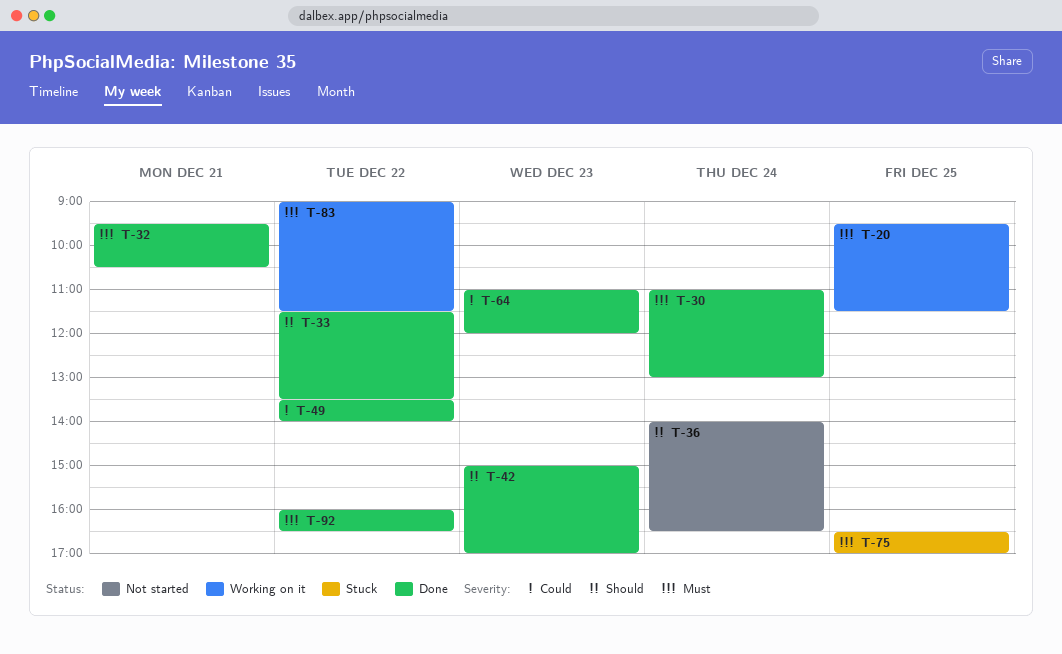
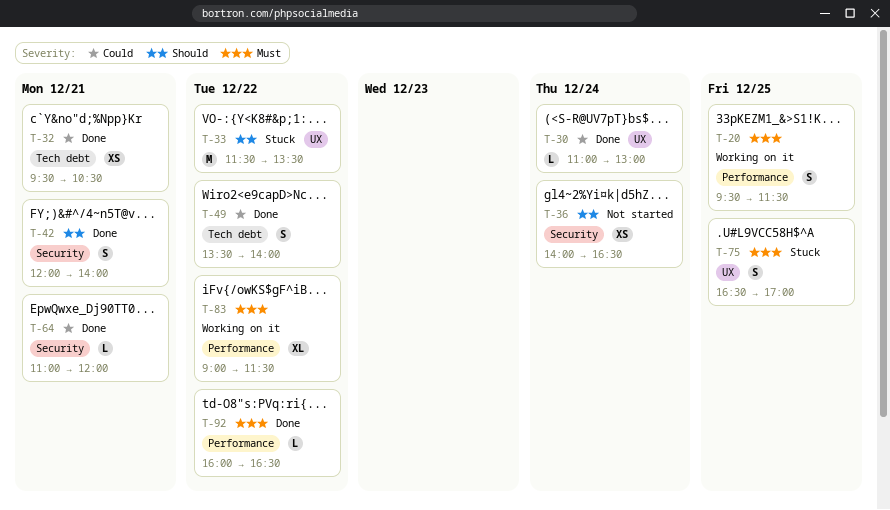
T-30, priority: Must -> Could
T-32, priority: Must -> Could
T-33, status: Done -> Stuck
T-42, day: Dec 23 -> Dec 21
T-42, begins: 15:00 -> 12:00
T-42, ends: 17:00 -> 14:00
T-64, day: Dec 23 -> Dec 21

